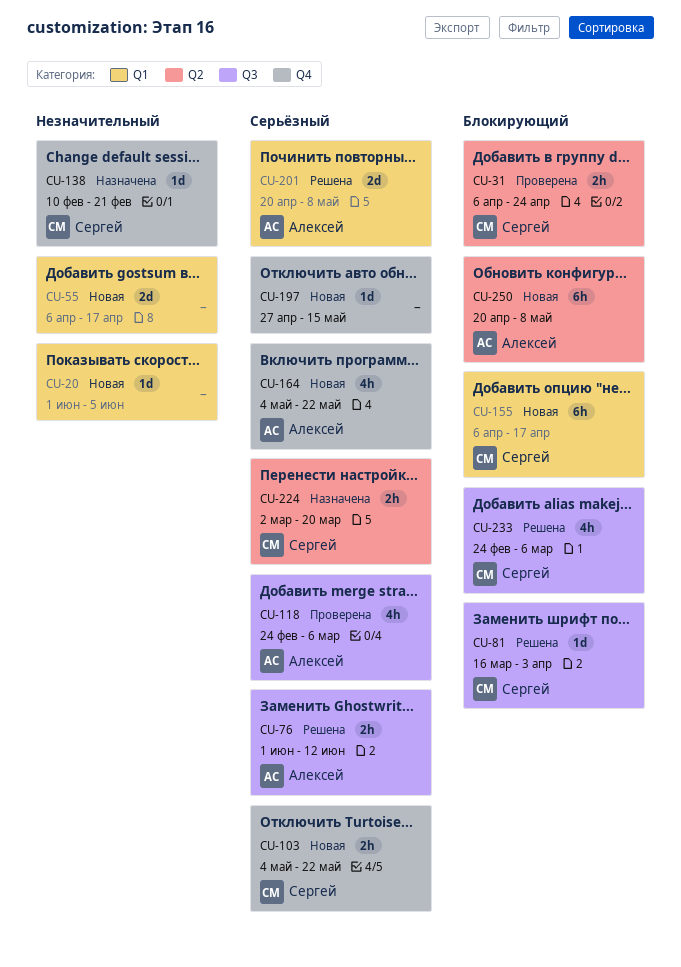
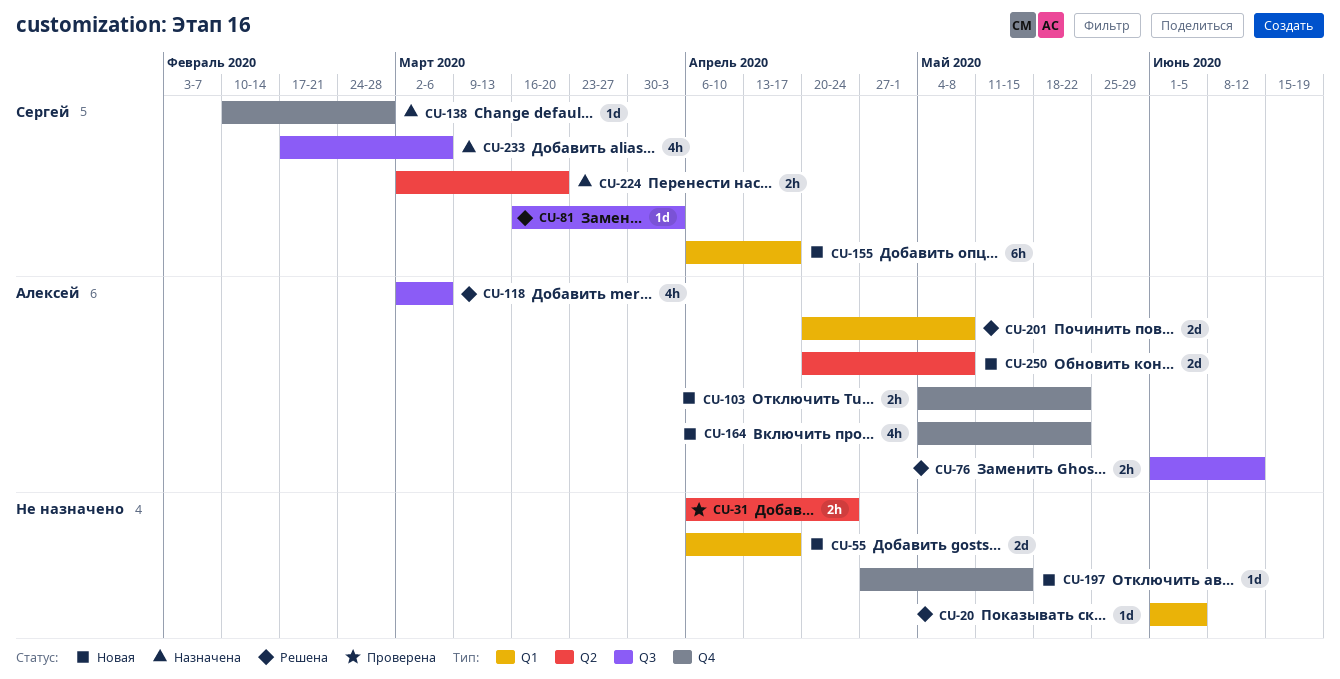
CU-20, status: Новая -> Решена
CU-31, owner: Сергей -> none
CU-103, owner: Сергей -> Алексей
CU-118, status: Проверена -> Решена
CU-118, start: Feb 24 -> Mar 2
CU-138, due: Feb 21 -> Feb 28
CU-233, status: Решена -> Назначена
CU-233, start: Feb 24 -> Feb 17
CU-250, estimate: 6h -> 2d

